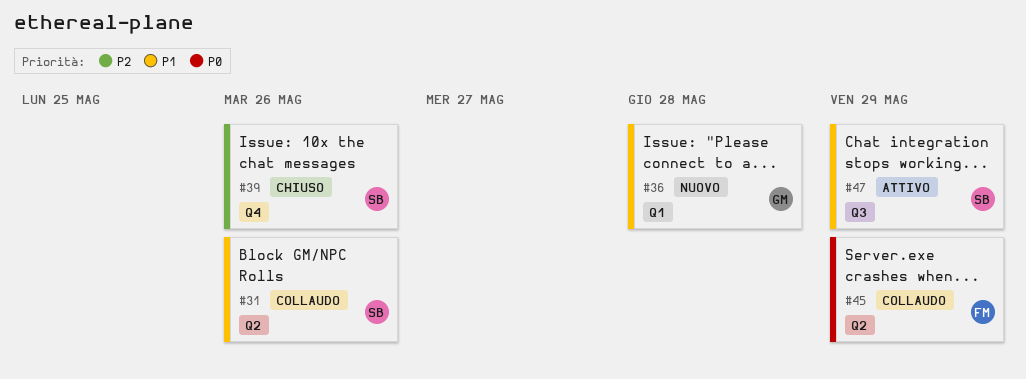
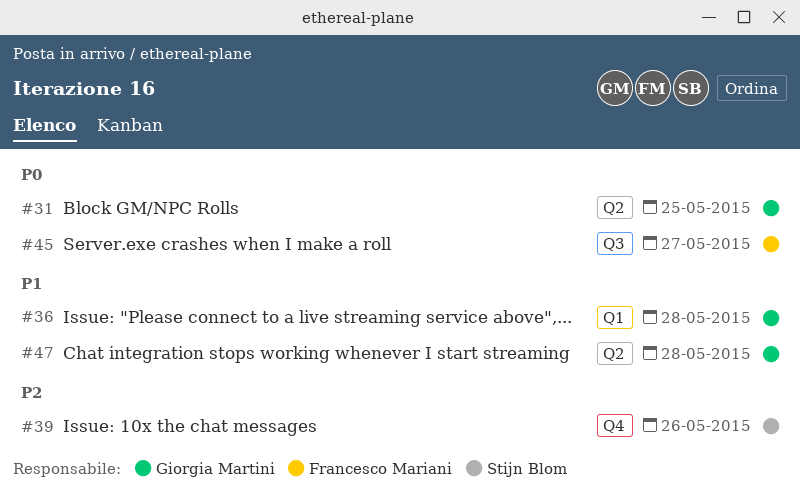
#31, owner: Stijn Blom -> Giorgia Martini
#31, priority: P1 -> P0
#31, due: May 26 -> May 25
#45, label: Q2 -> Q3
#45, due: May 29 -> May 27
#47, owner: Stijn Blom -> Giorgia Martini
#47, label: Q3 -> Q2
#47, due: May 29 -> May 28

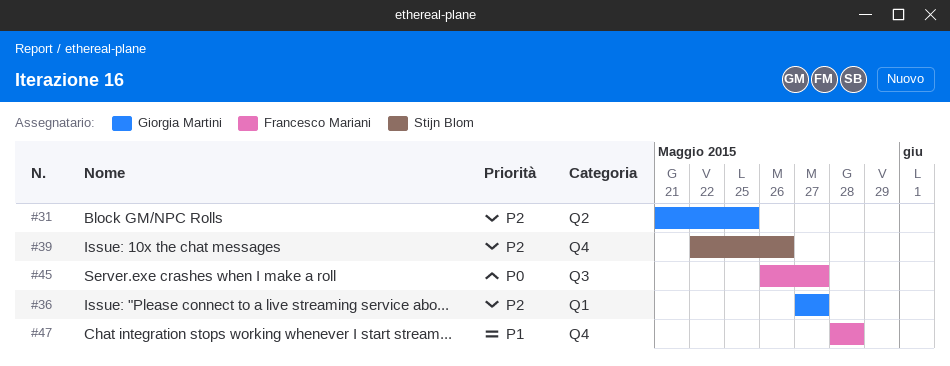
#31, priority: P0 -> P2
#36, priority: P1 -> P2
#36, due: May 28 -> May 27
#47, owner: Giorgia Martini -> Francesco Mariani
#47, label: Q2 -> Q4

